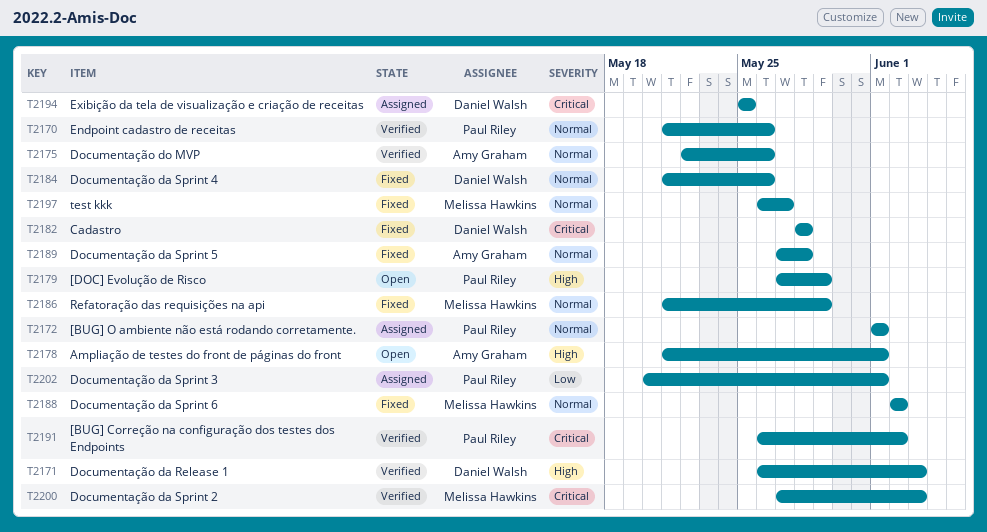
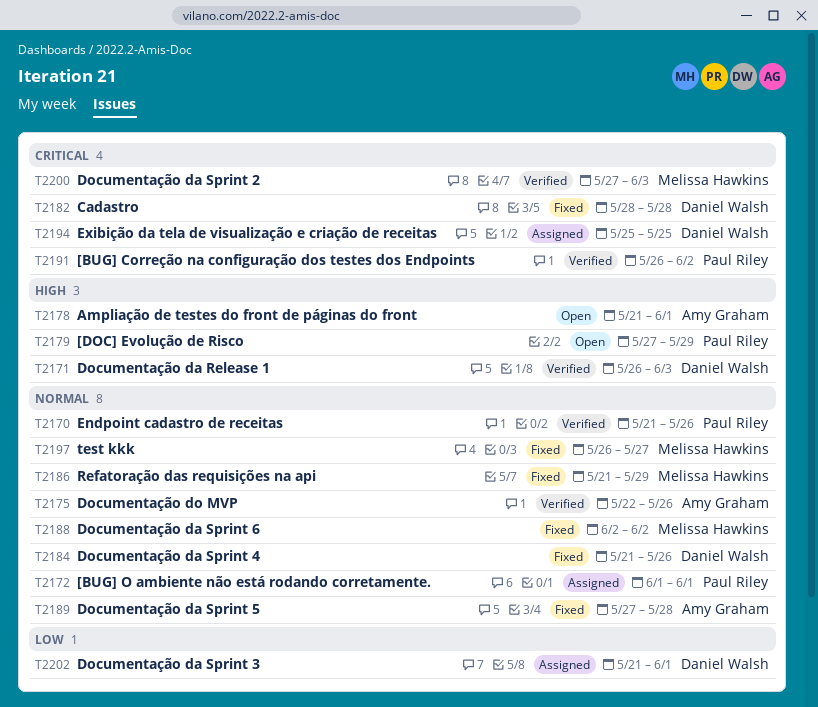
T2202, owner: Paul Riley -> Daniel Walsh
T2202, start: May 20 -> May 21

